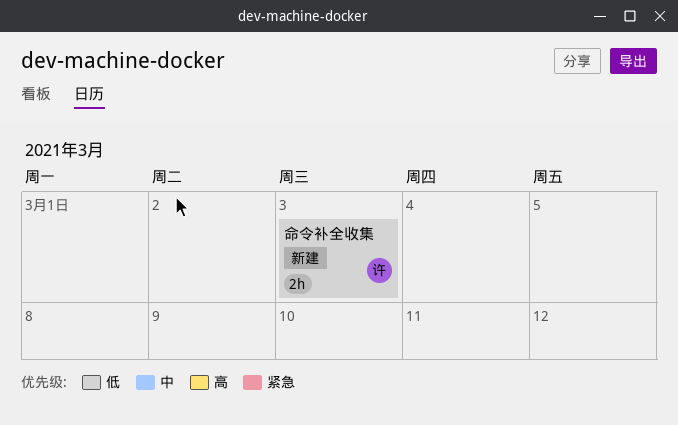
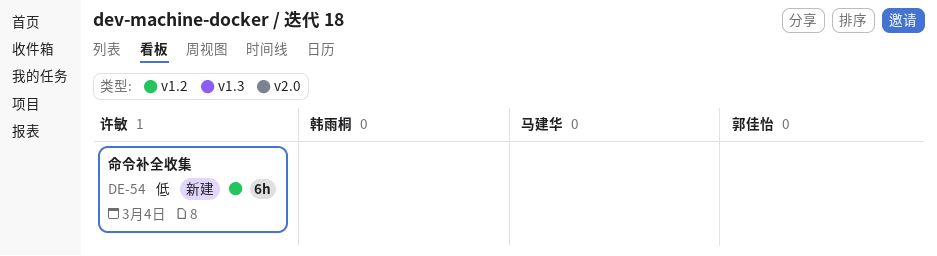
命令补全收集, estimate: 2h -> 6h
命令补全收集, due: Mar 3 -> Mar 4

